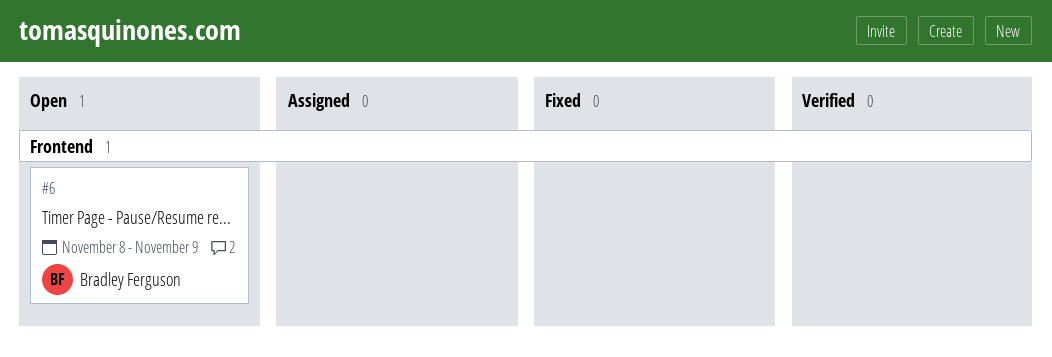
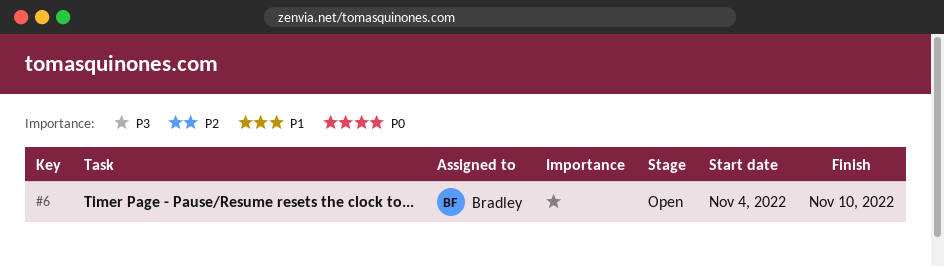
#6, start: Nov 8 -> Nov 4
#6, due: Nov 9 -> Nov 10

